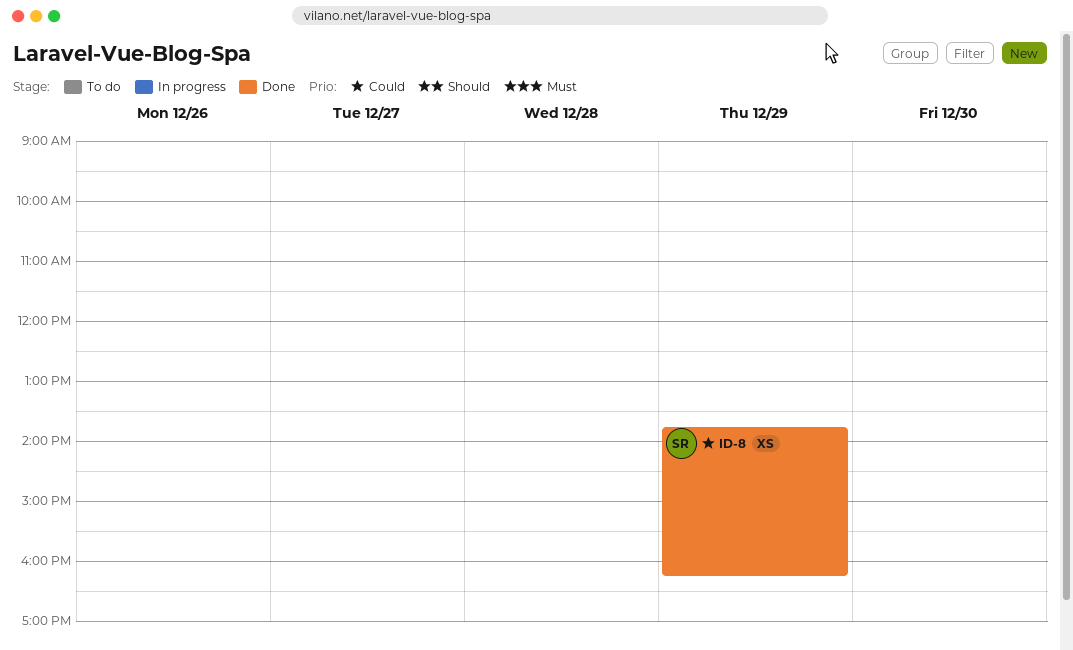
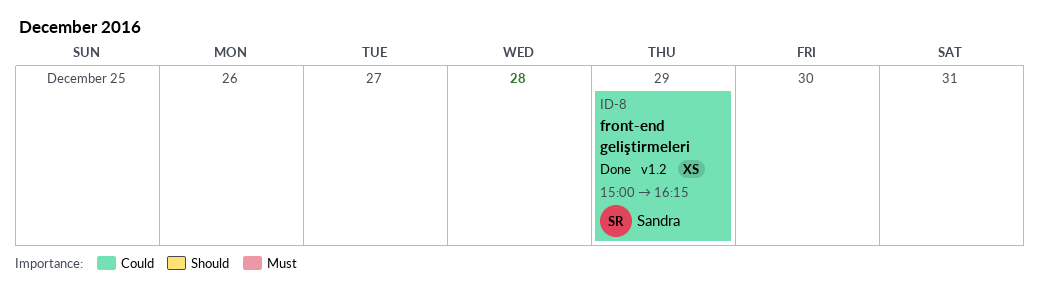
ID-8, begins: 13:45 -> 15:00

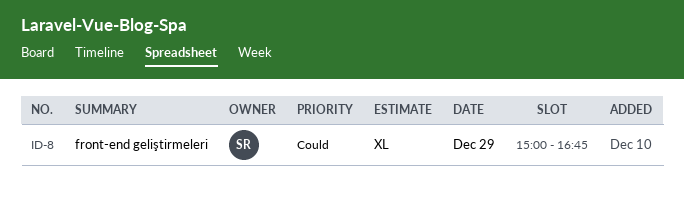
ID-8, estimate: XS -> XL
ID-8, ends: 16:15 -> 16:45

